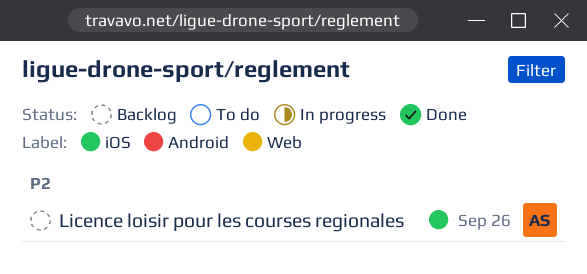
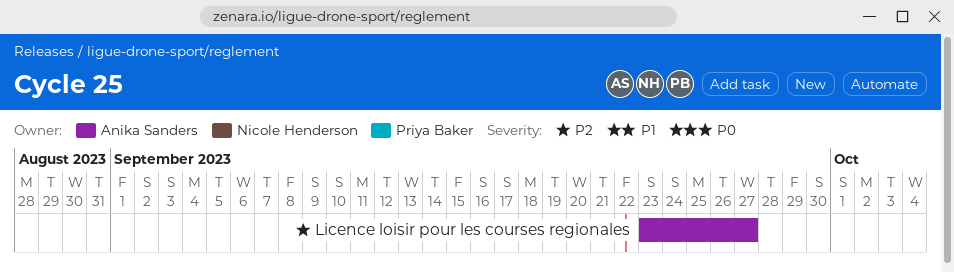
Licence loisir pour les courses regionales, due: Sep 26 -> Sep 27

